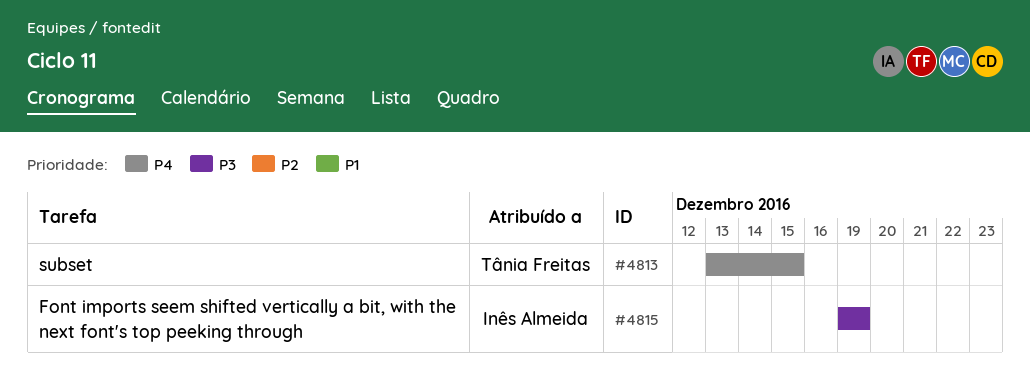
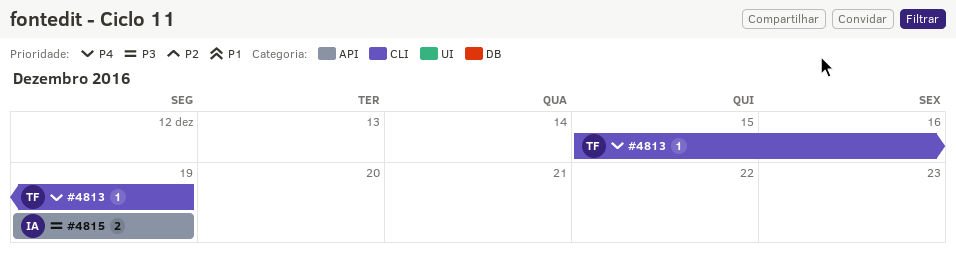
#4813, start: Dec 13 -> Dec 15
#4813, due: Dec 15 -> Dec 19

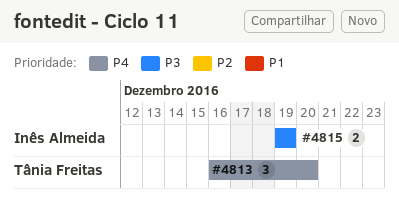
#4813, estimate: 1 -> 3
#4813, start: Dec 15 -> Dec 16
#4813, due: Dec 19 -> Dec 20

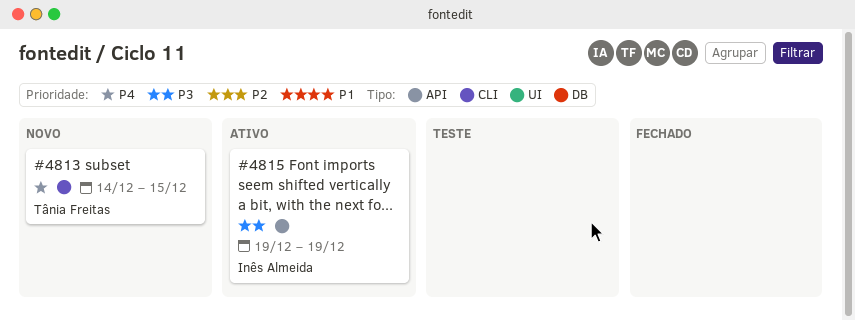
#4813, start: Dec 16 -> Dec 14
#4813, due: Dec 20 -> Dec 15

